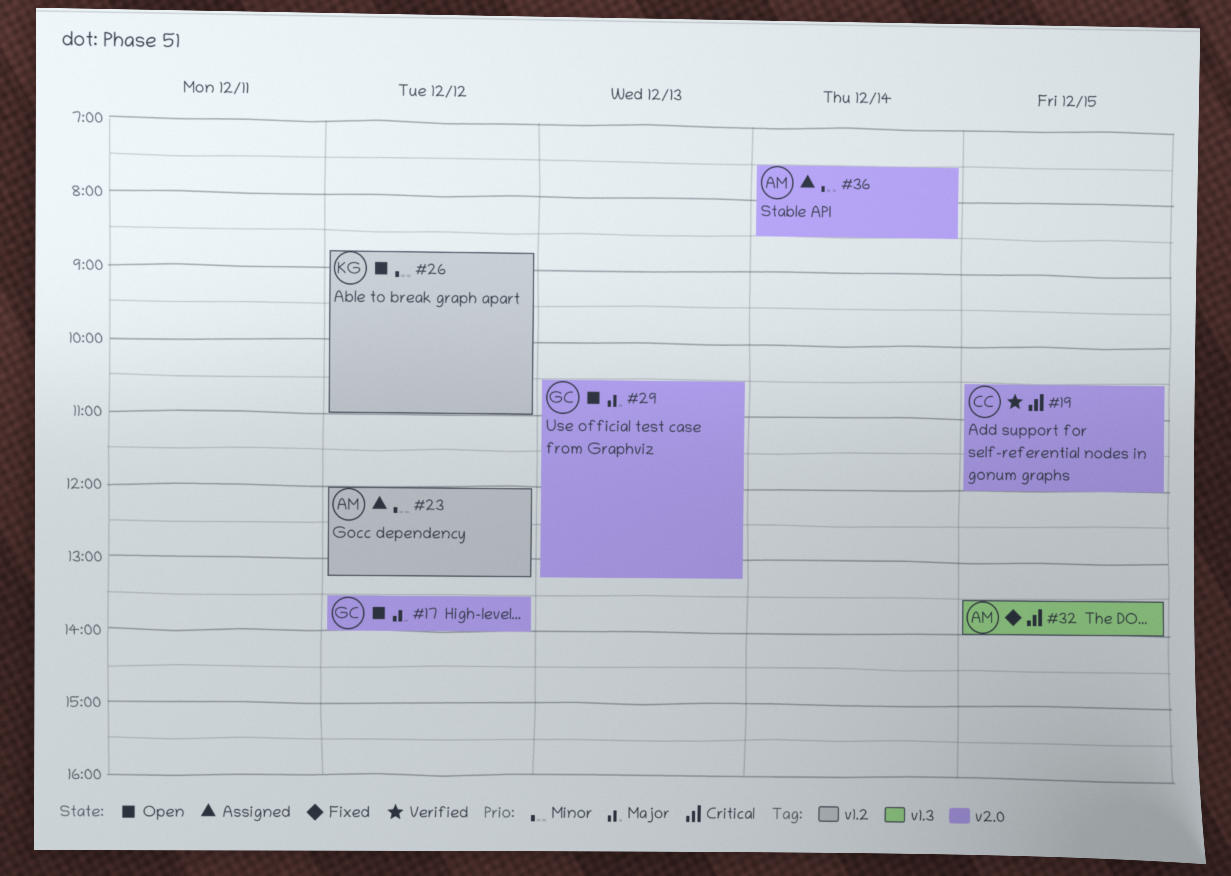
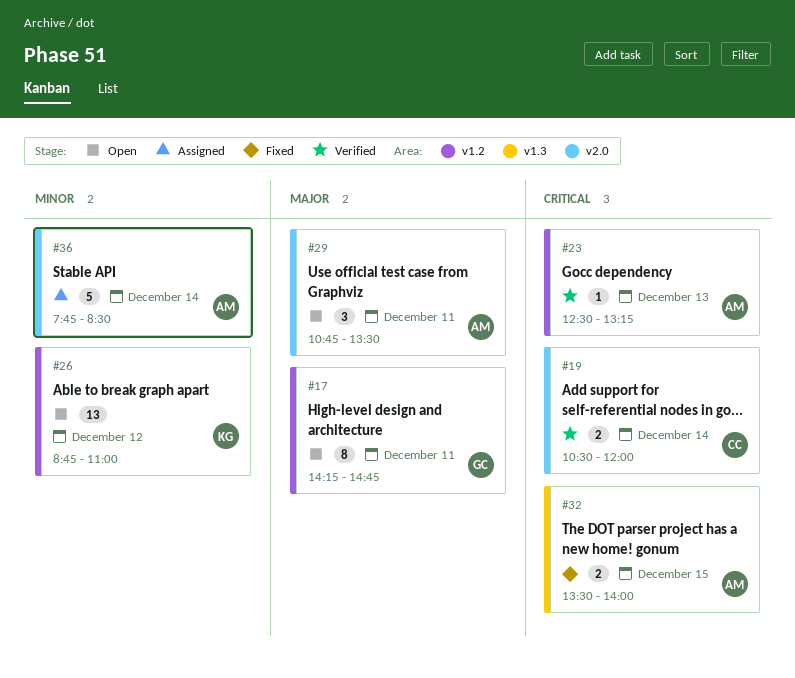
#17, label: v2.0 -> v1.2
#17, day: Dec 12 -> Dec 11
#17, begins: 13:30 -> 14:15
#17, ends: 14:00 -> 14:45
#19, day: Dec 15 -> Dec 14
#23, status: Assigned -> Verified
#23, priority: Minor -> Critical
#23, day: Dec 12 -> Dec 13
#23, begins: 12:00 -> 12:30
#29, owner: GC -> AM
#29, day: Dec 13 -> Dec 11
#29, begins: 10:30 -> 10:45
#29, ends: 13:15 -> 13:30
#36, begins: 07:30 -> 07:45

